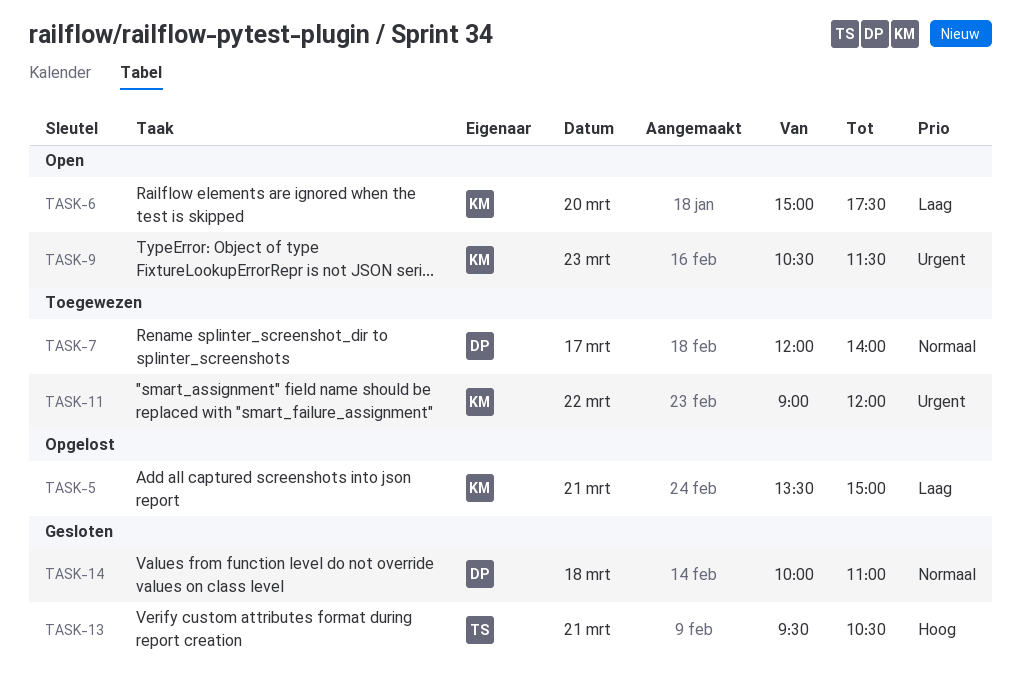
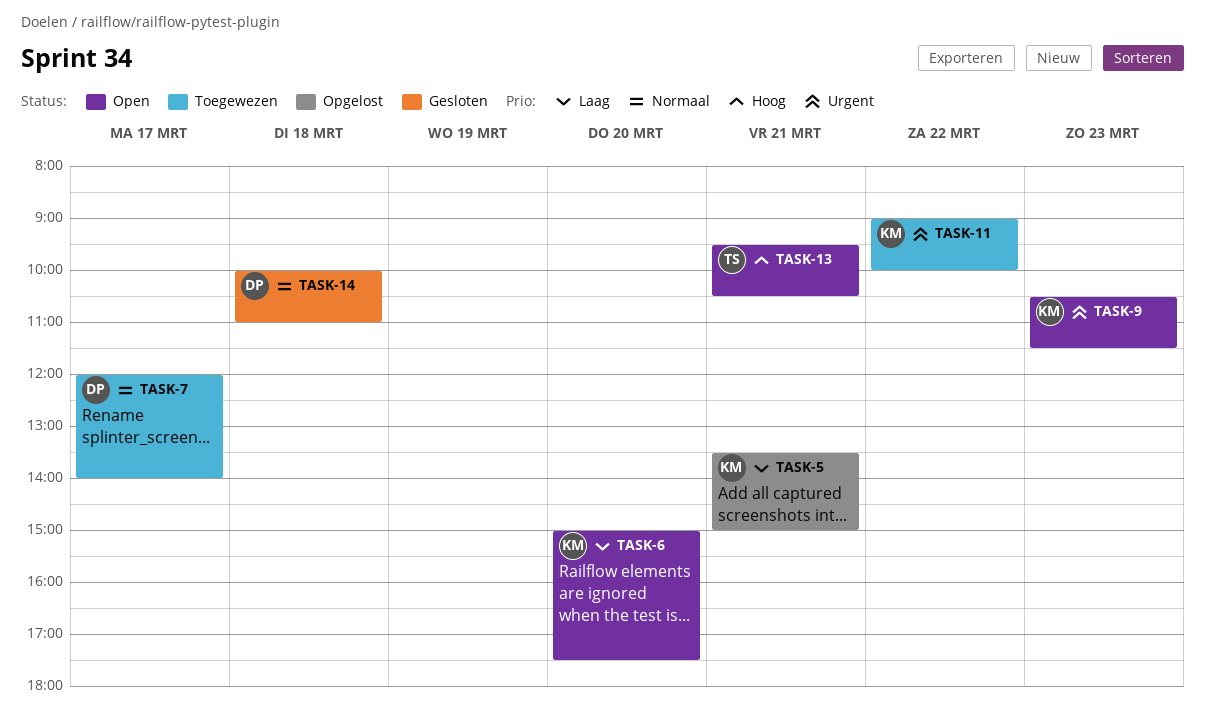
TASK-11, ends: 12:00 -> 10:00
TASK-13, status: Gesloten -> Open

